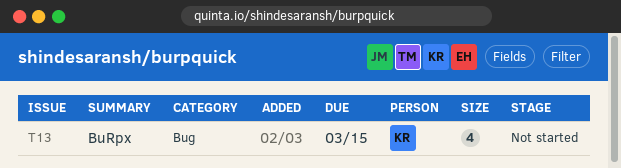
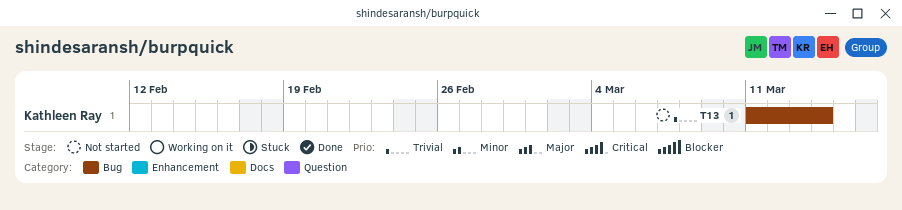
T13, estimate: 4 -> 1
T13, due: Mar 15 -> Mar 14

